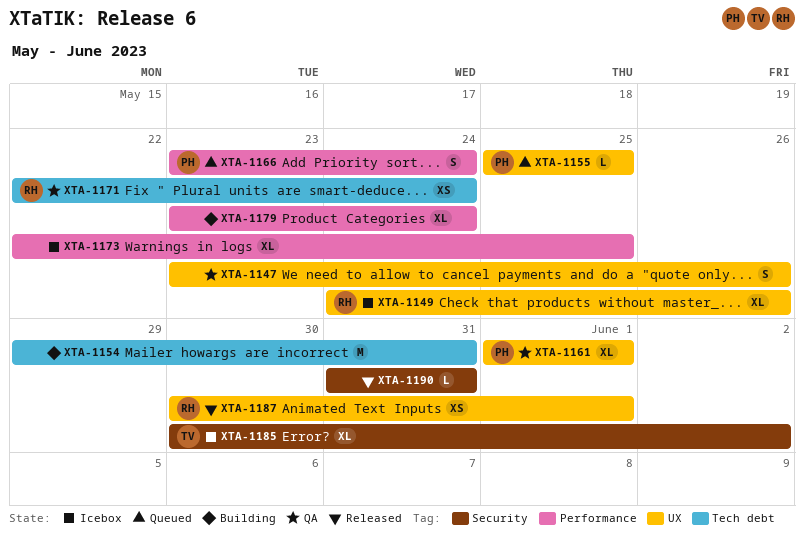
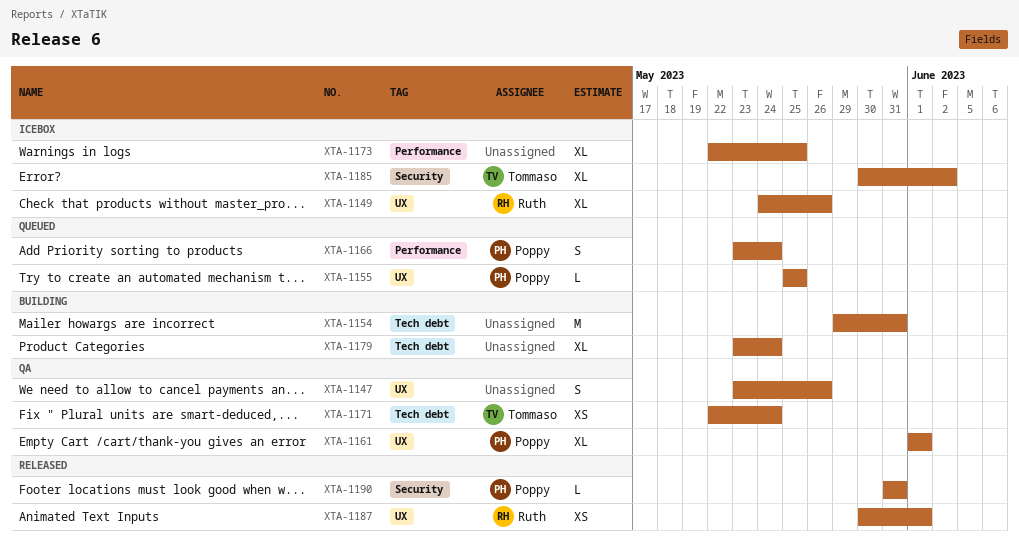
XTA-1171, owner: Ruth -> Tommaso
XTA-1179, label: Performance -> Tech debt
XTA-1190, owner: none -> Poppy

